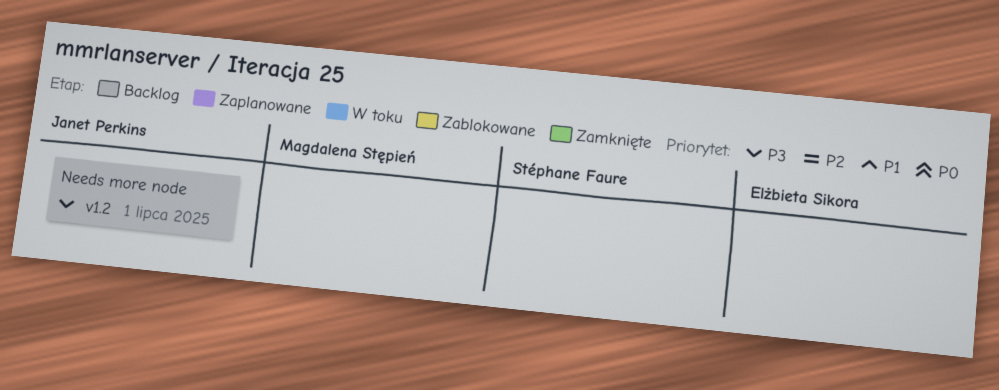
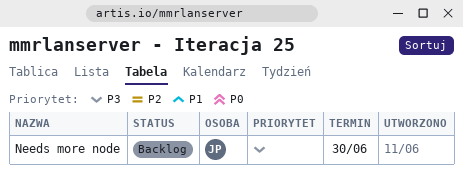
Needs more node, due: Jul 1 -> Jun 30

